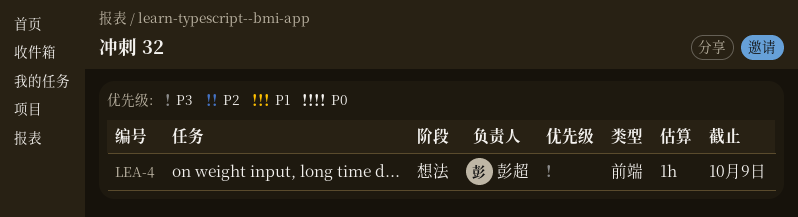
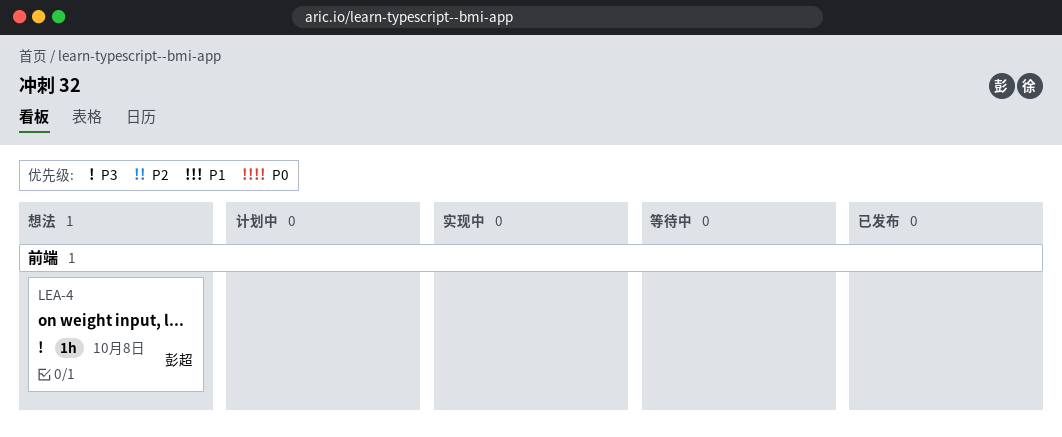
LEA-4, due: Oct 9 -> Oct 8

